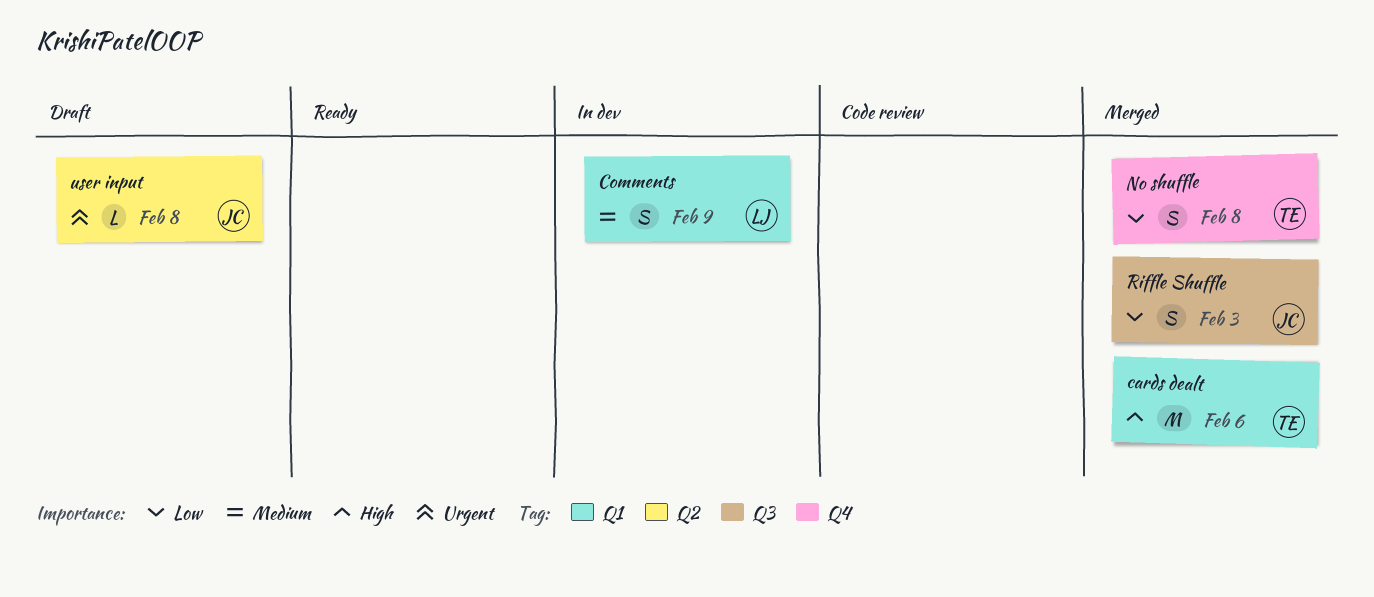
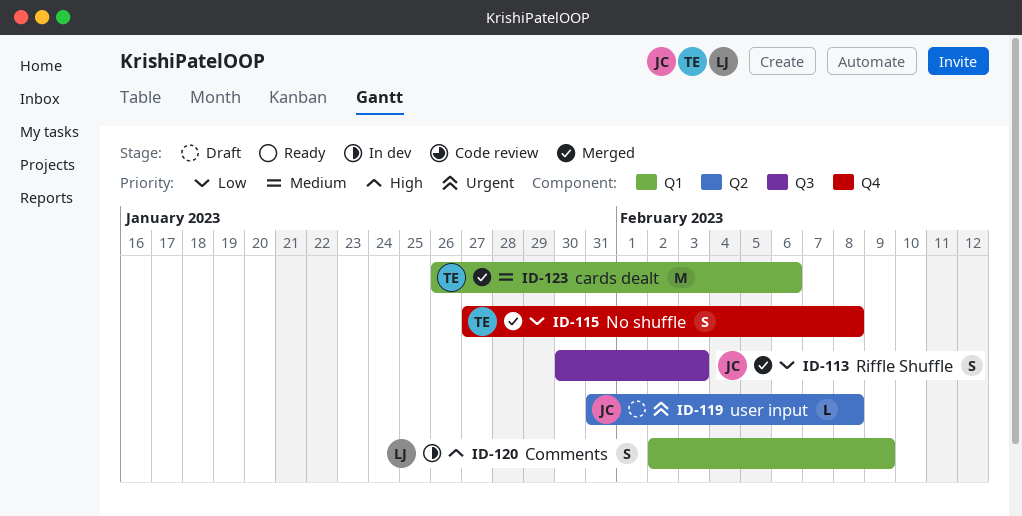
cards dealt, priority: High -> Medium
Comments, priority: Medium -> High

